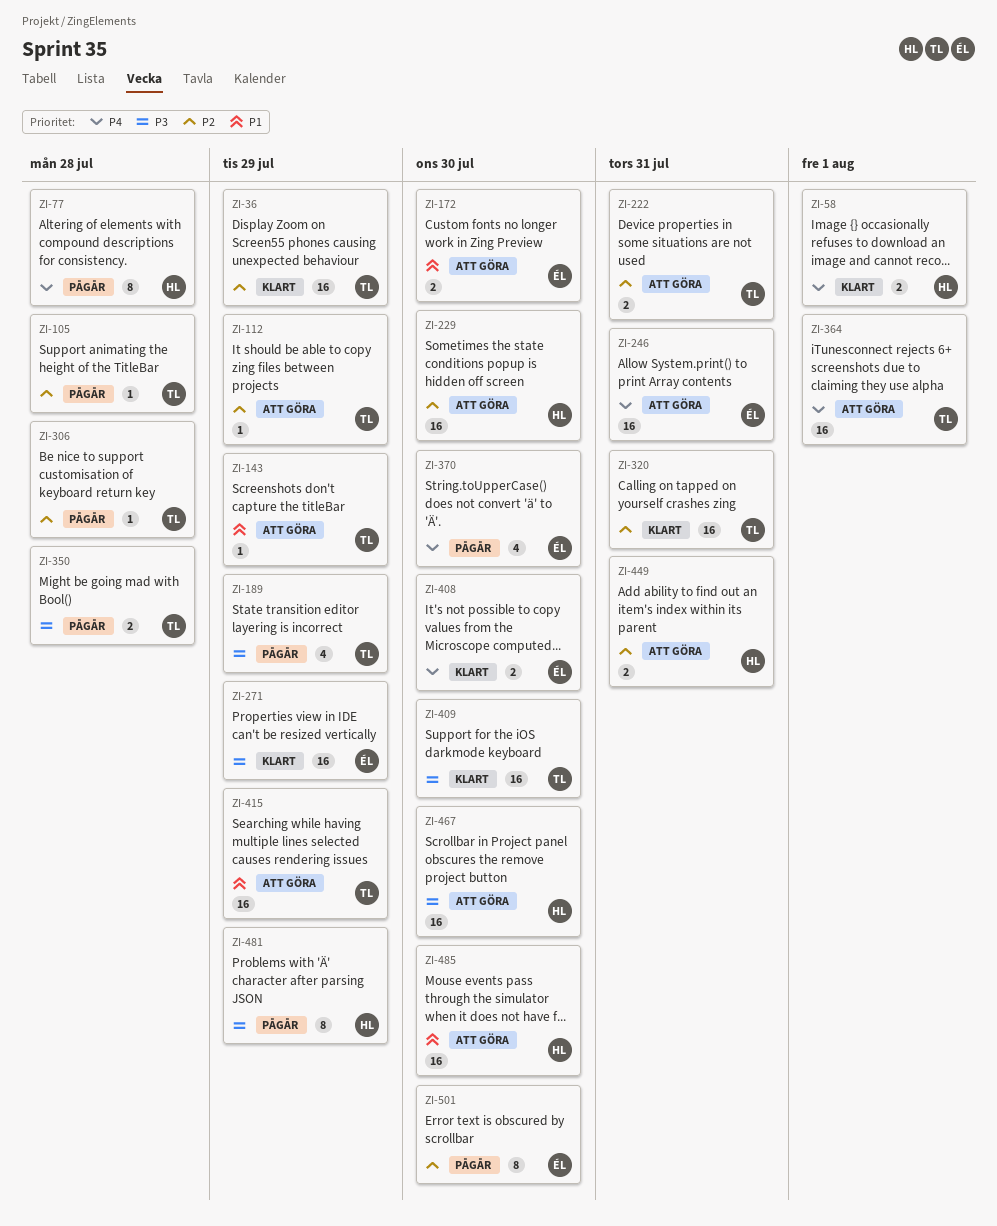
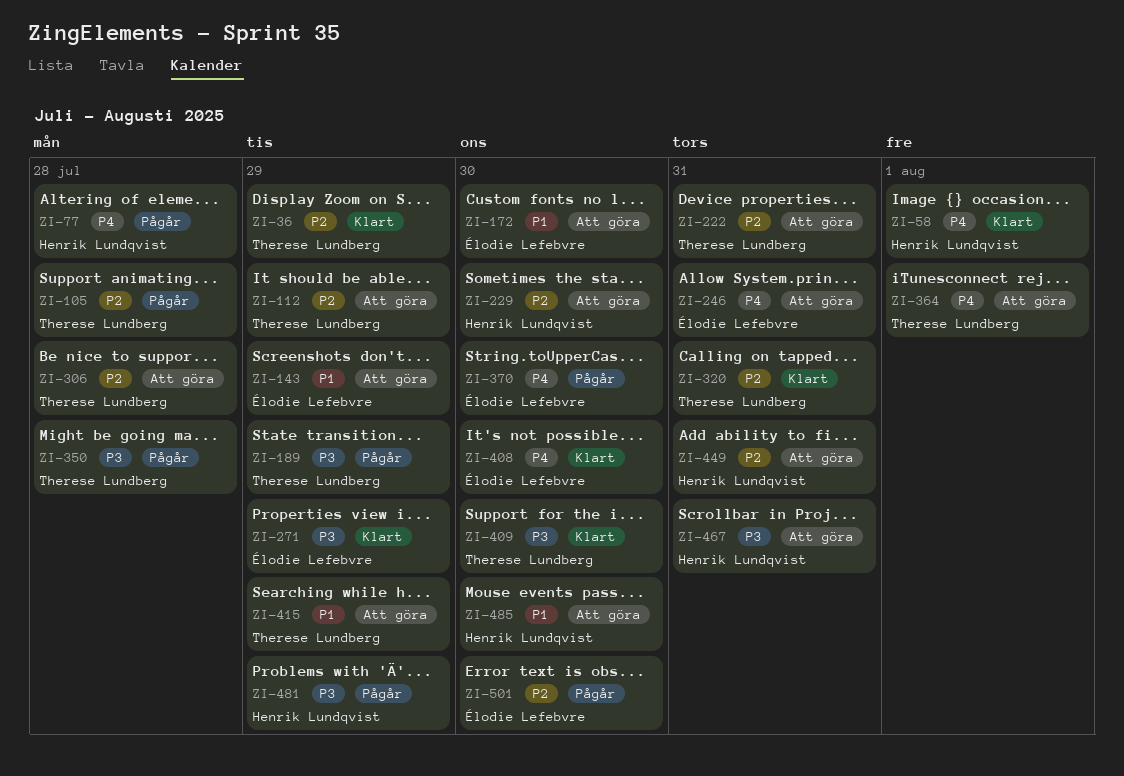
ZI-143, owner: Therese Lundberg -> Élodie Lefebvre
ZI-306, status: Pågår -> Att göra
ZI-467, due: Jul 30 -> Jul 31

